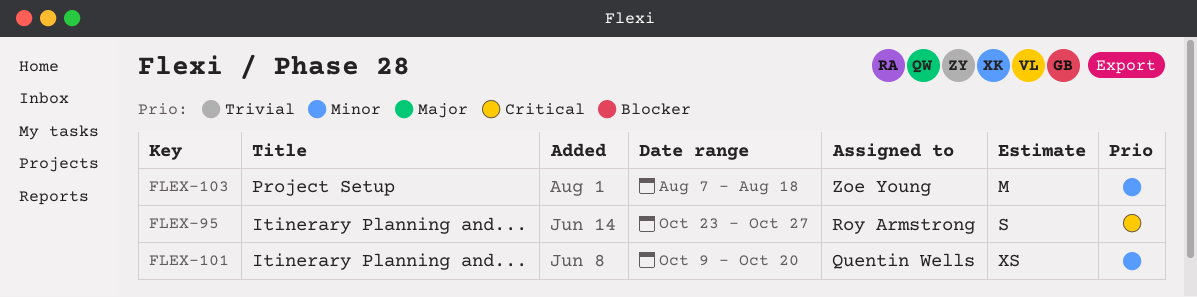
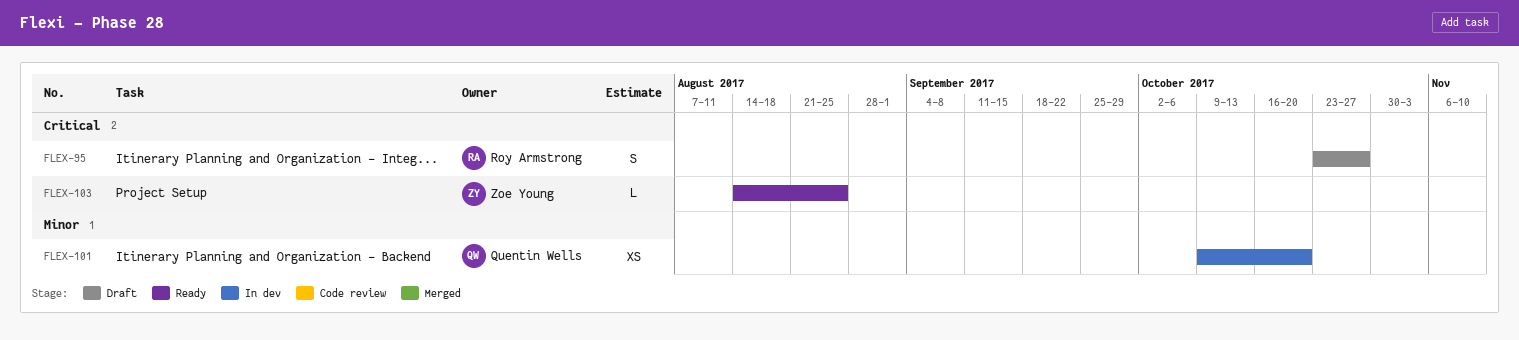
FLEX-103, priority: Minor -> Critical
FLEX-103, estimate: M -> L
FLEX-103, start: Aug 7 -> Aug 14
FLEX-103, due: Aug 18 -> Aug 25

